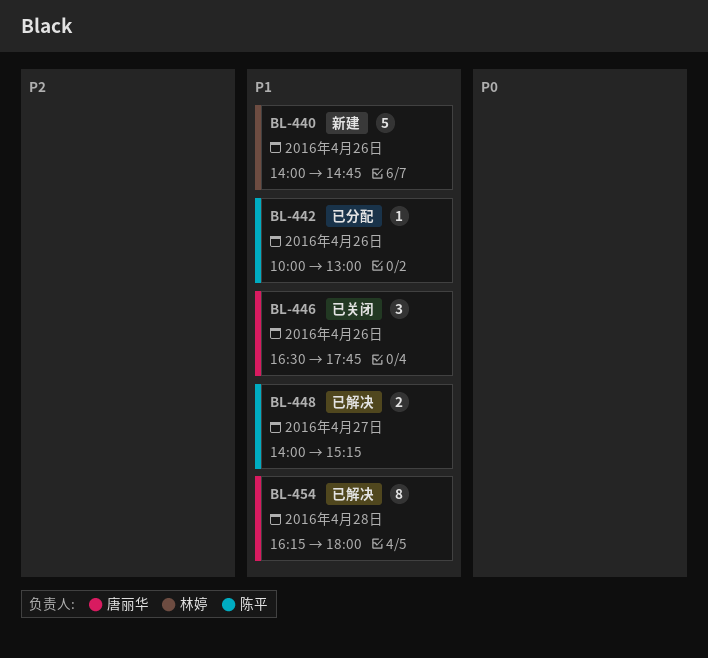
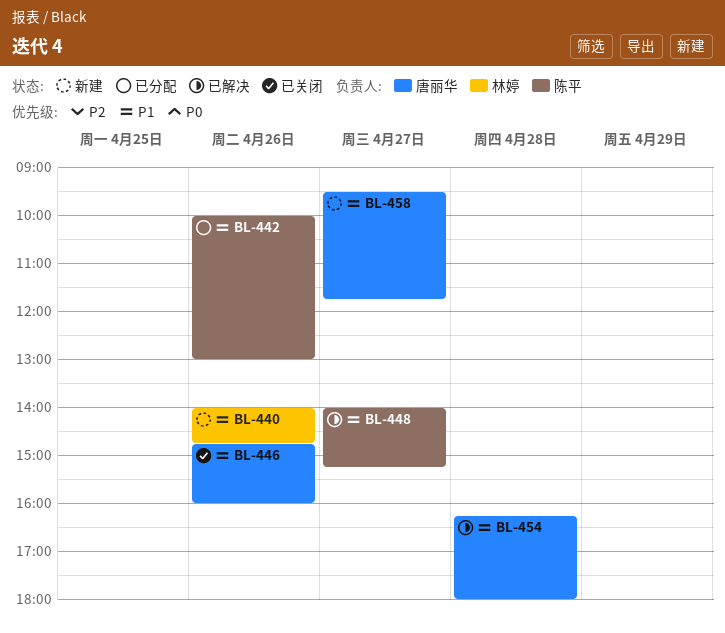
BL-446, begins: 16:30 -> 14:45
BL-446, ends: 17:45 -> 16:00
BL-458: none -> present

